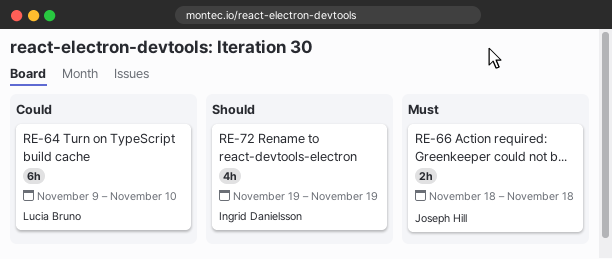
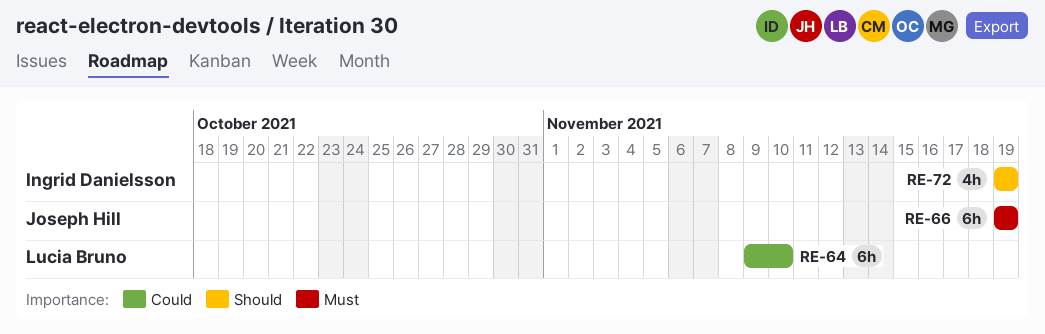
RE-66, estimate: 2h -> 6h
RE-66, start: Nov 18 -> Nov 19
RE-66, due: Nov 18 -> Nov 19

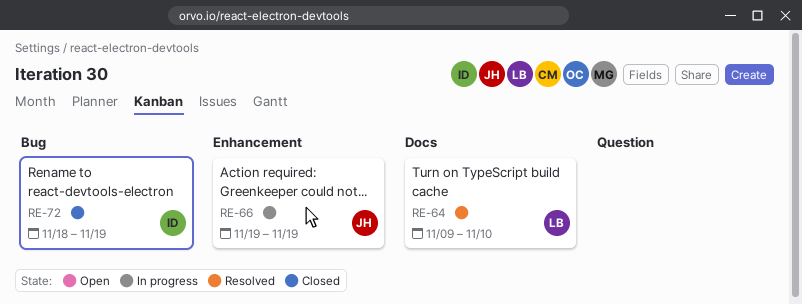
RE-72, start: Nov 19 -> Nov 18

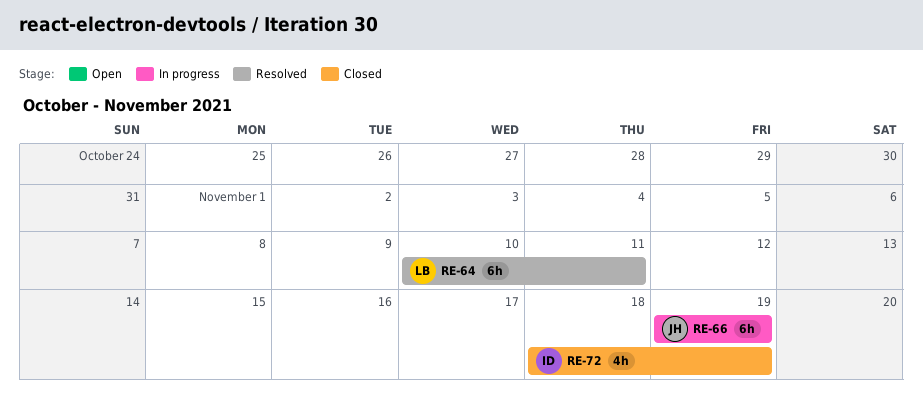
RE-64, start: Nov 9 -> Nov 10
RE-64, due: Nov 10 -> Nov 11

